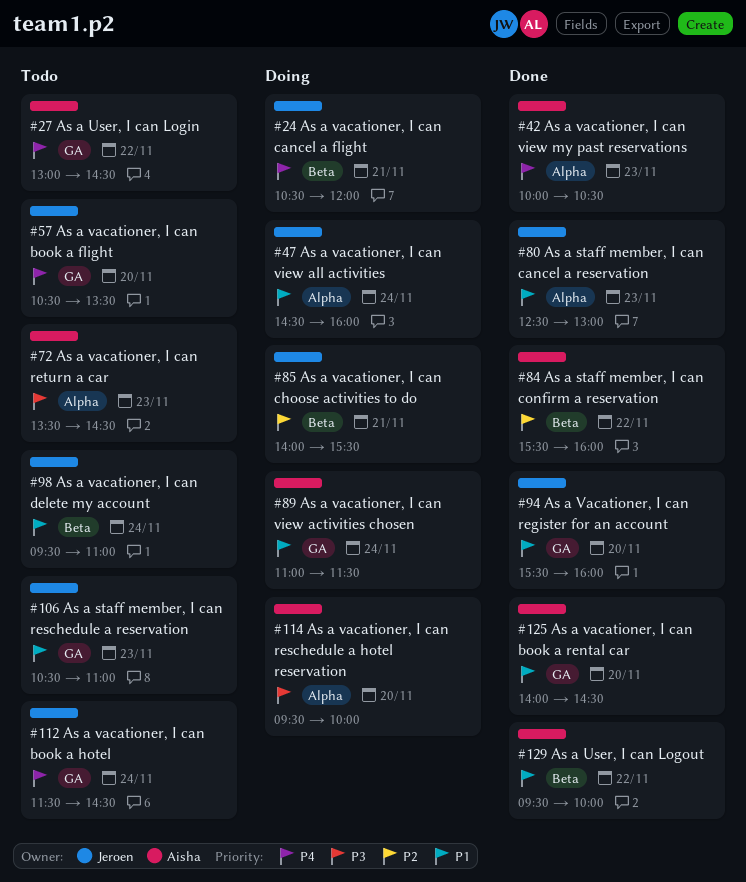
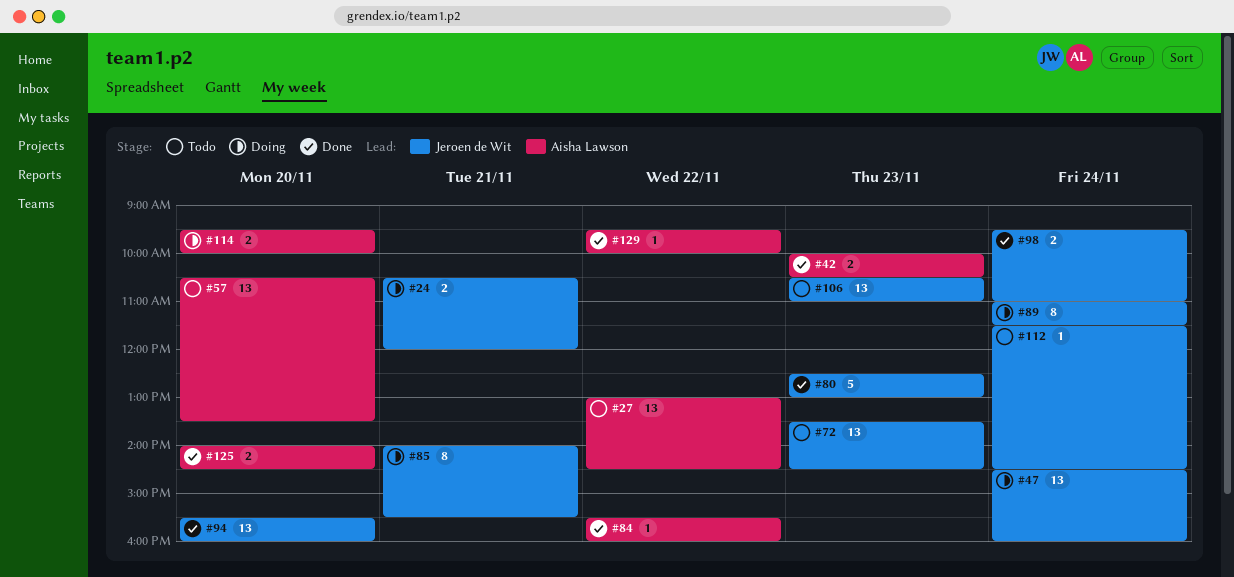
#57, owner: Jeroen de Wit -> Aisha Lawson
#72, owner: Aisha Lawson -> Jeroen de Wit
#89, owner: Aisha Lawson -> Jeroen de Wit
#98, status: Todo -> Done

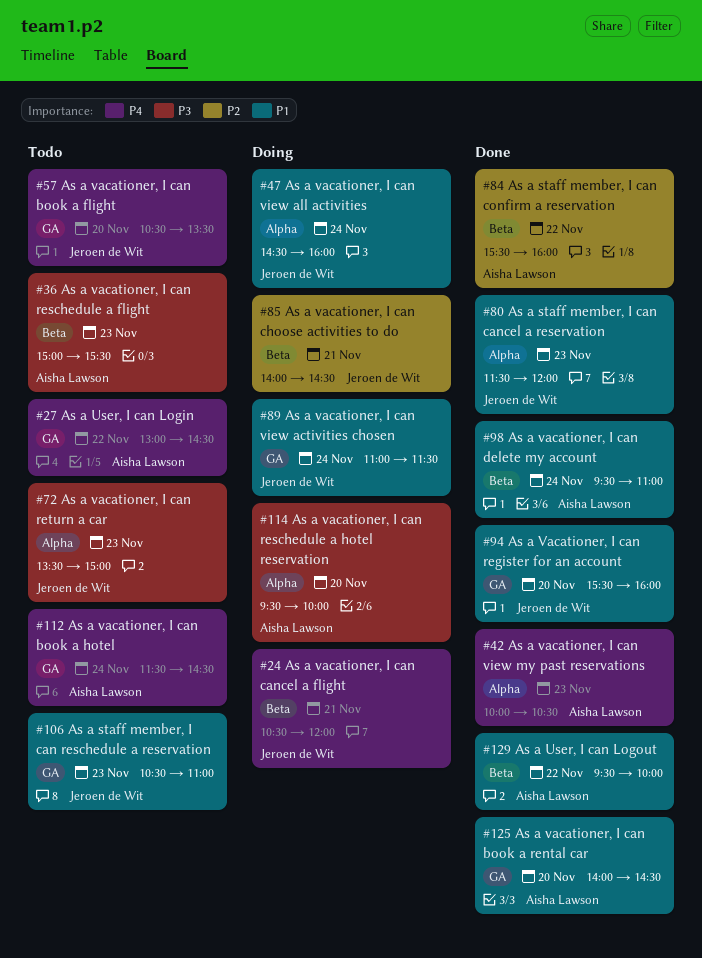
#36: none -> present
#57, owner: Aisha Lawson -> Jeroen de Wit
#72, ends: 14:30 -> 15:00
#80, begins: 12:30 -> 11:30
#80, ends: 13:00 -> 12:00
#85, ends: 15:30 -> 14:30
#98, owner: Jeroen de Wit -> Aisha Lawson
#112, owner: Jeroen de Wit -> Aisha Lawson

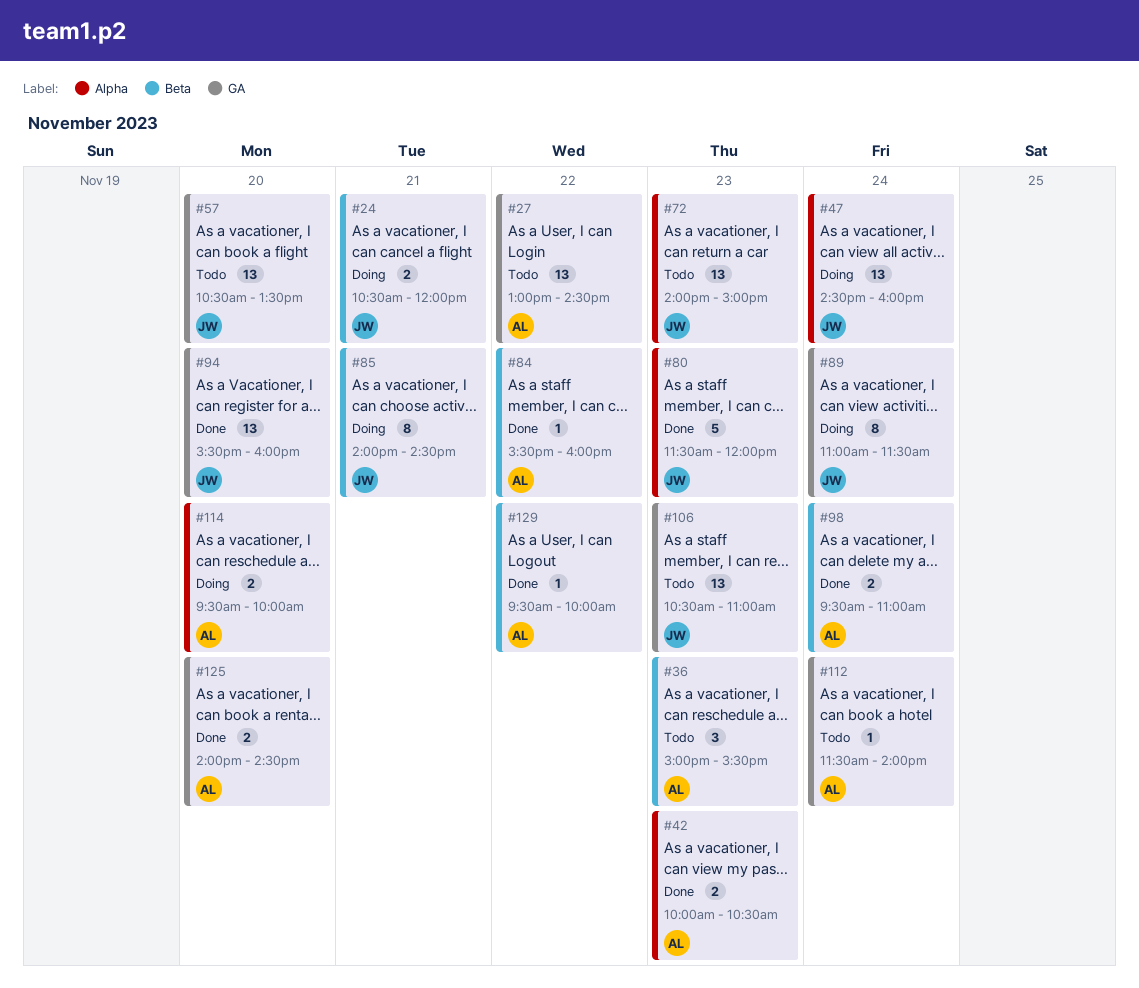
#72, begins: 13:30 -> 14:00
#112, ends: 14:30 -> 14:00

